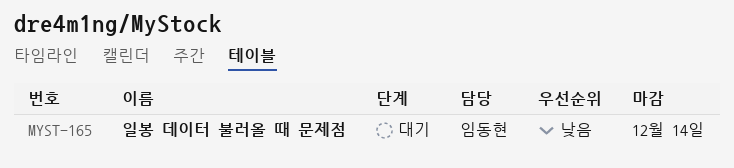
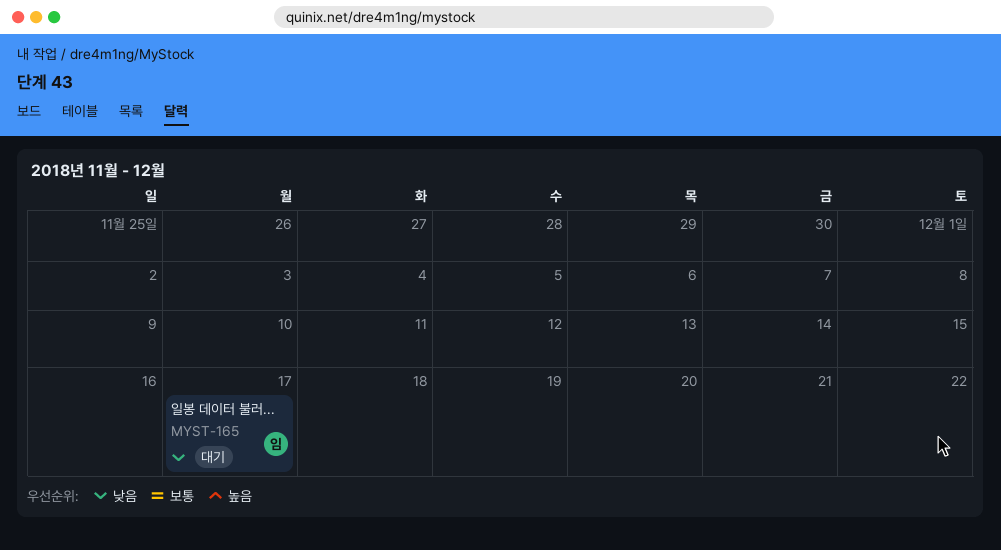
MYST-165, due: Dec 14 -> Dec 17

